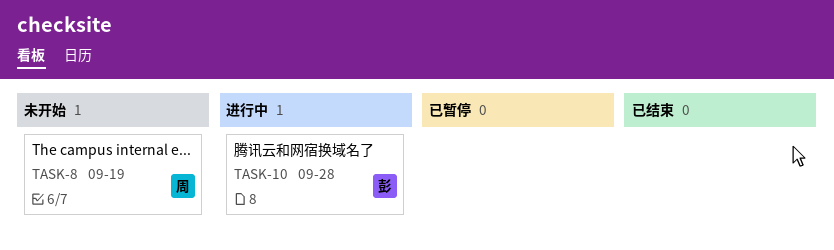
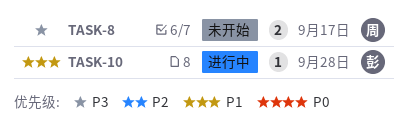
TASK-8, due: Sep 19 -> Sep 17

